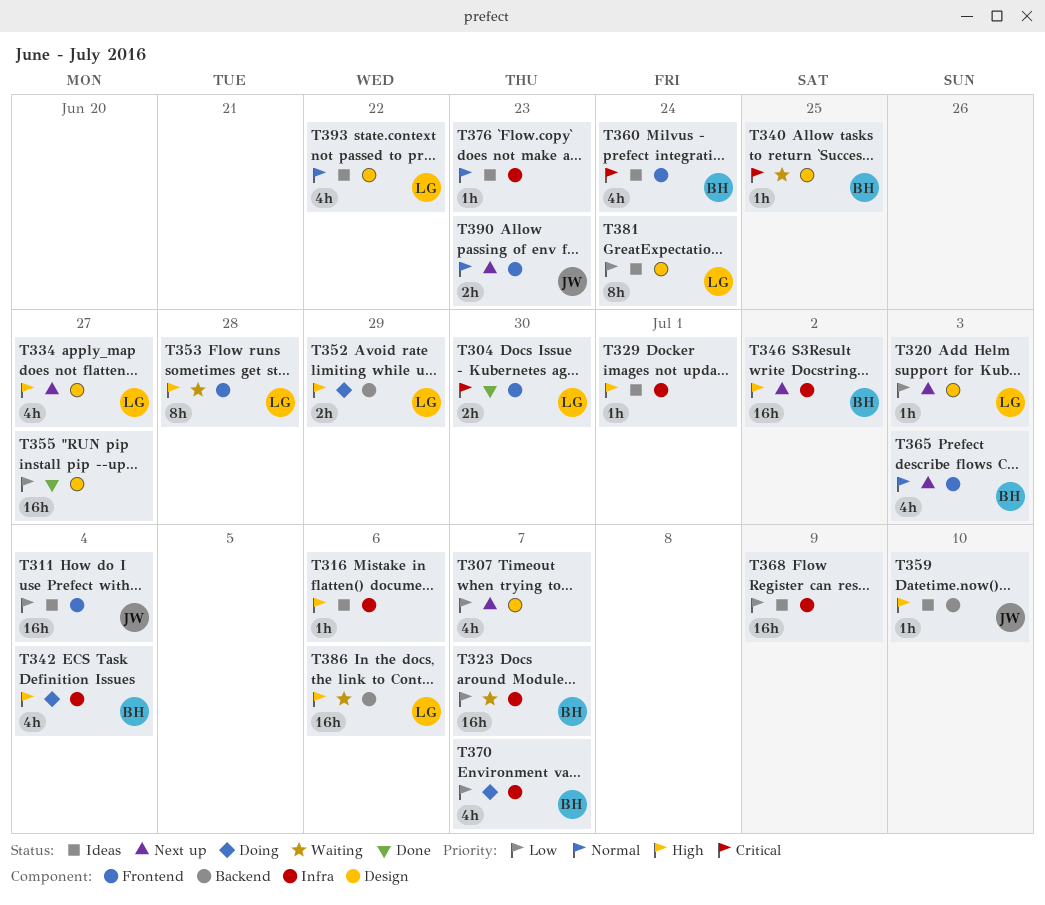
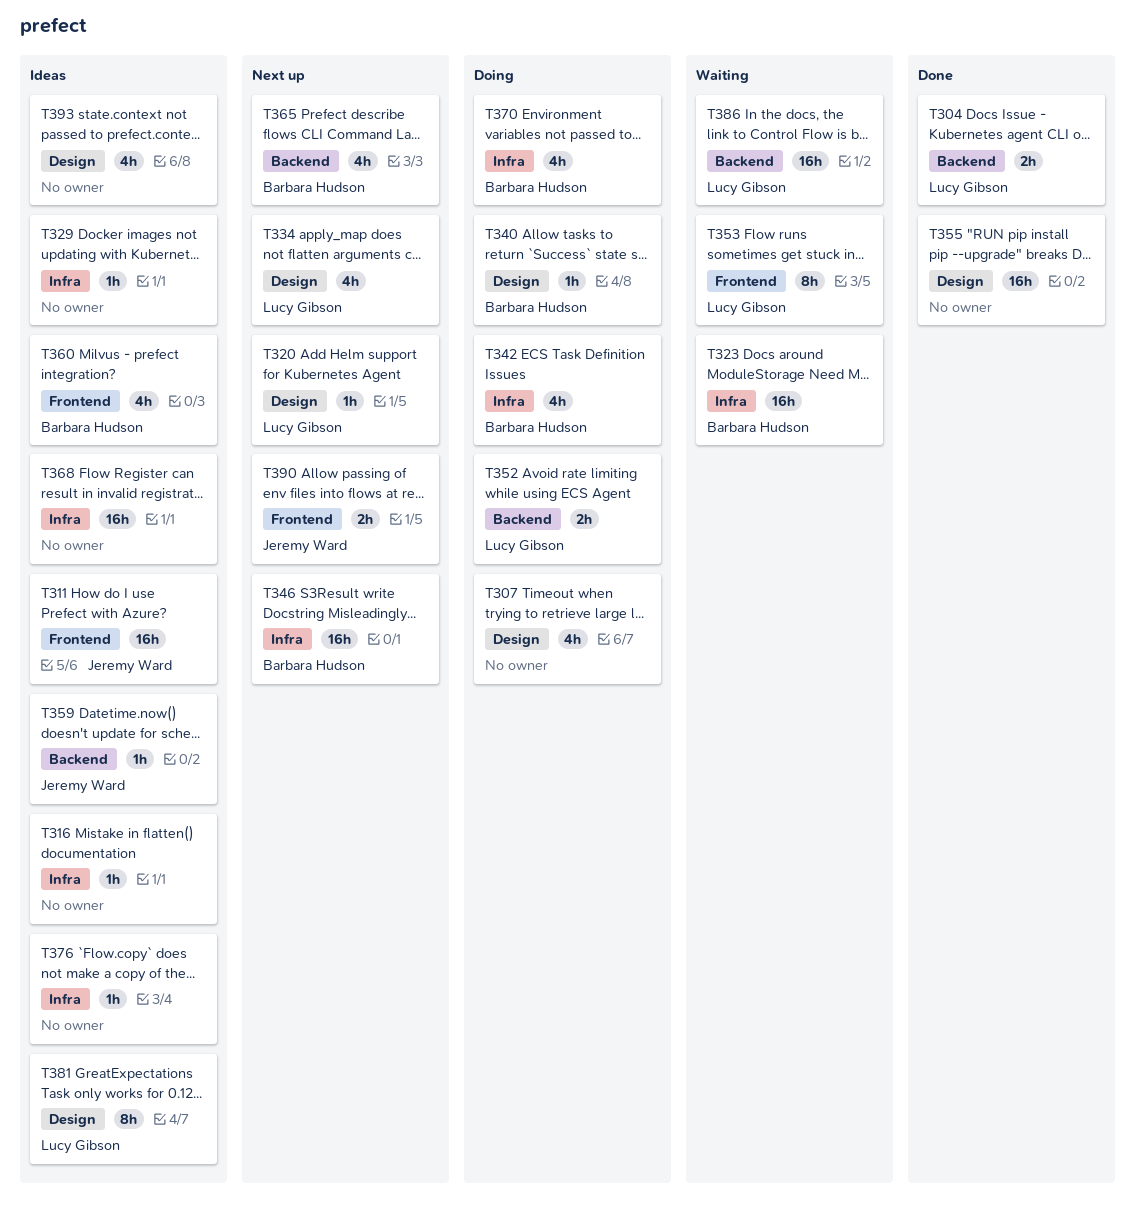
T304, label: Frontend -> Backend
T307, status: Next up -> Doing
T340, status: Waiting -> Doing
T365, label: Frontend -> Backend
T393, owner: Lucy Gibson -> none

